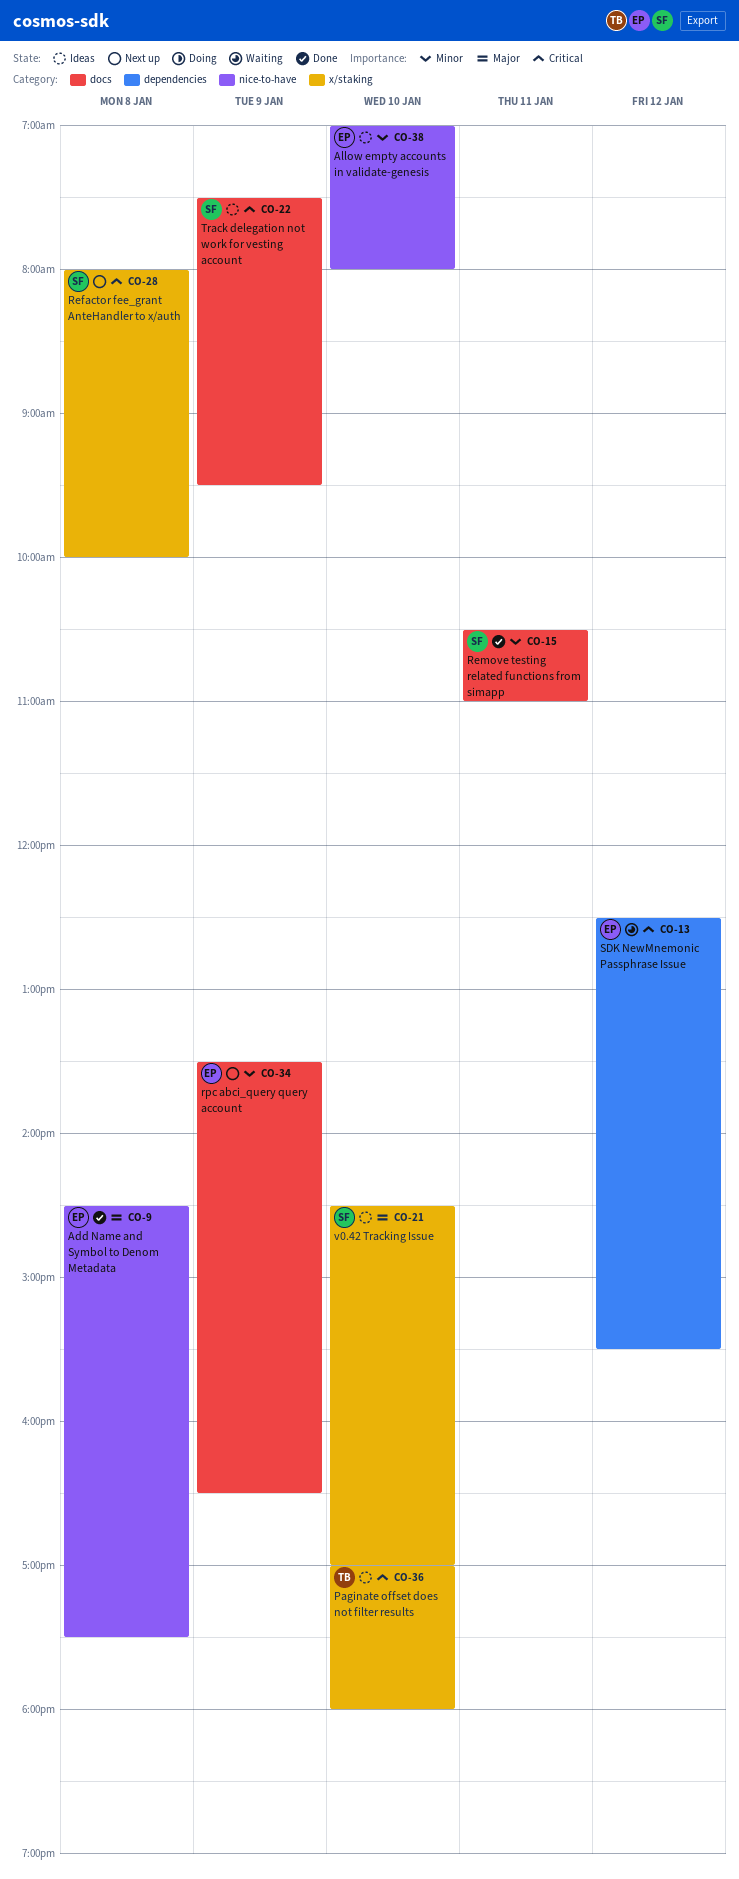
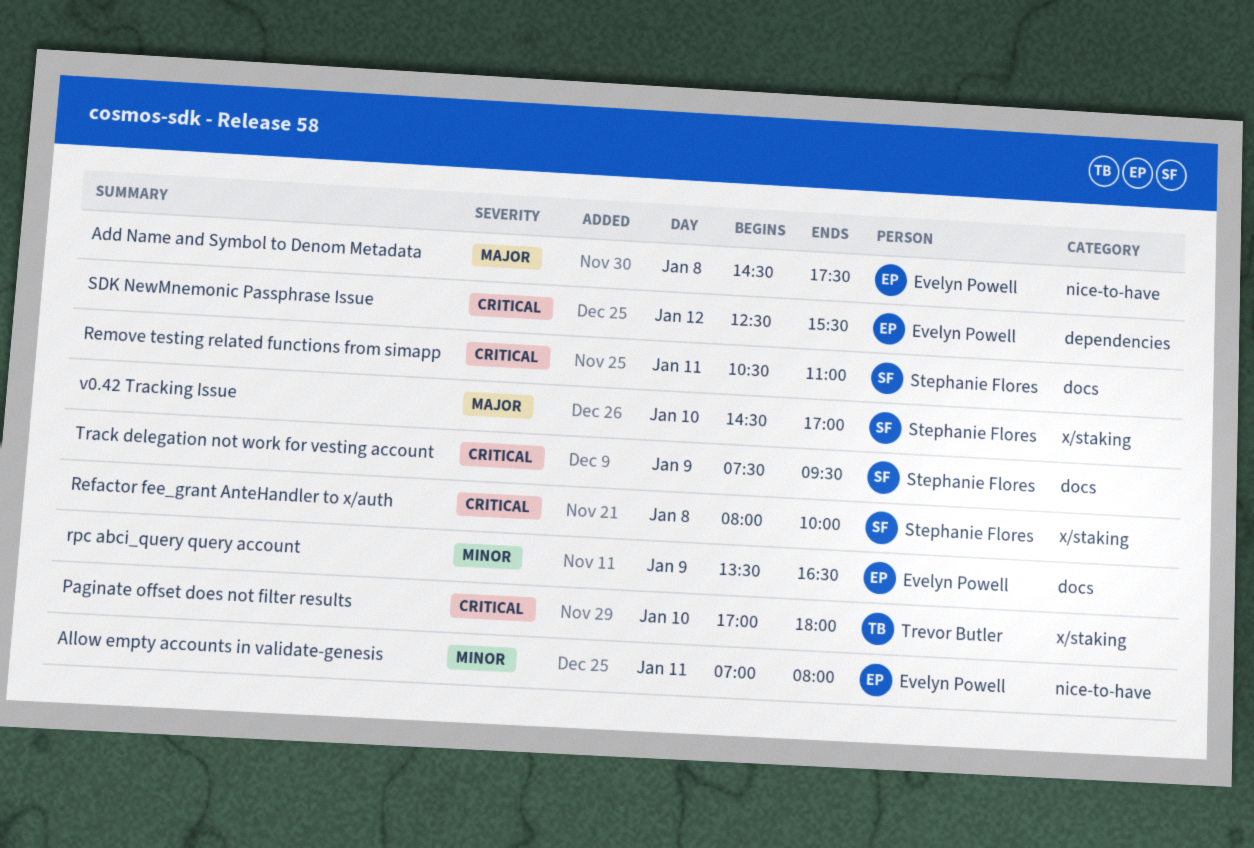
Allow empty accounts in validate-genesis, day: Jan 10 -> Jan 11
Remove testing related functions from simapp, priority: Minor -> Critical

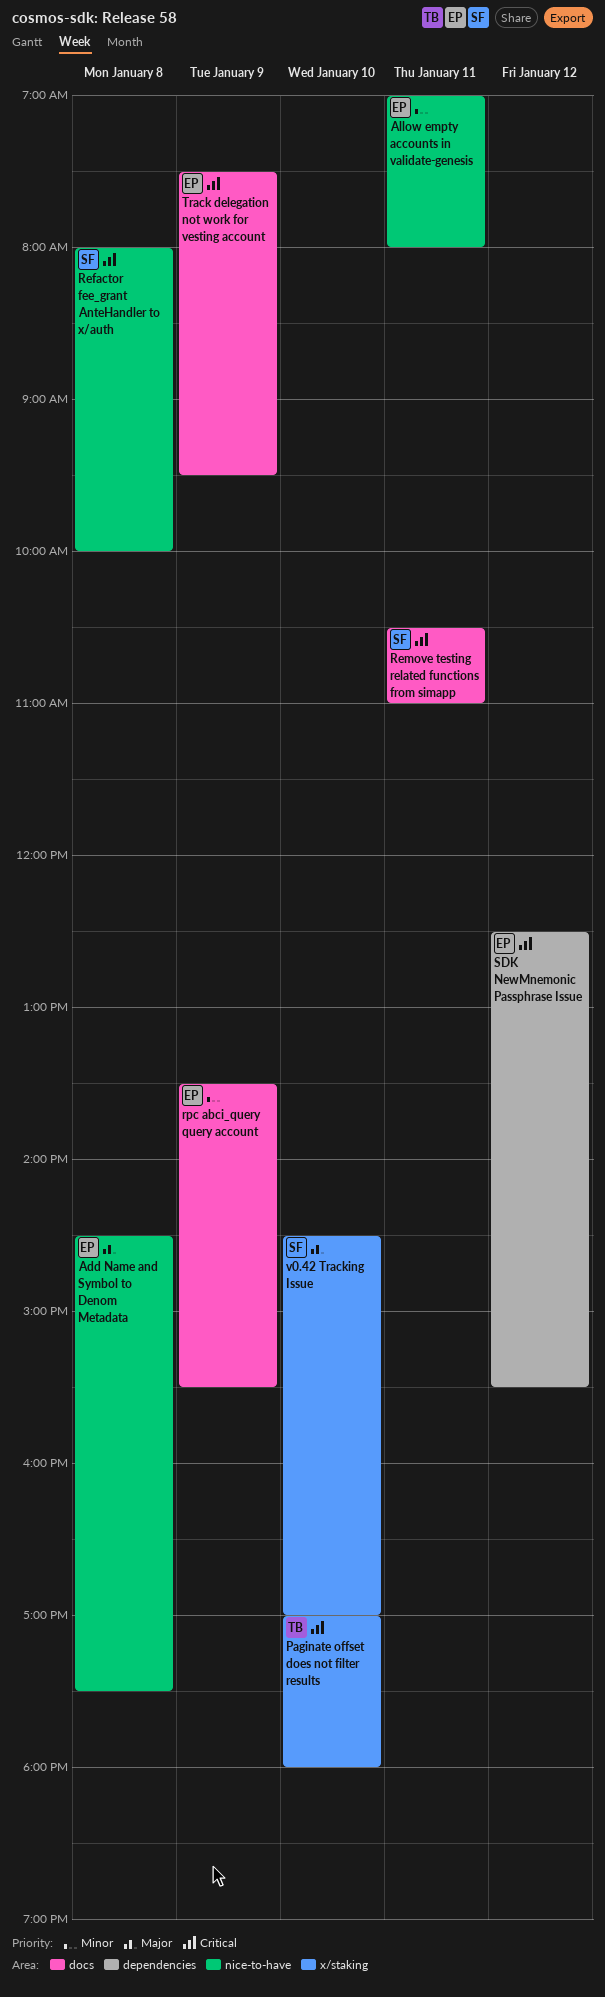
Refactor fee_grant AnteHandler to x/auth, label: x/staking -> nice-to-have
rpc abci_query query account, ends: 16:30 -> 15:30
Track delegation not work for vesting account, owner: Stephanie Flores -> Evelyn Powell

